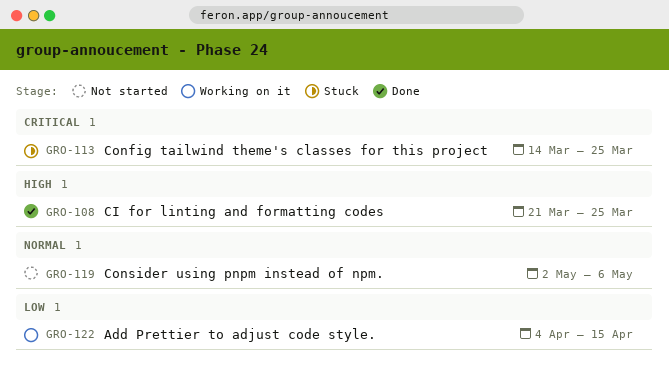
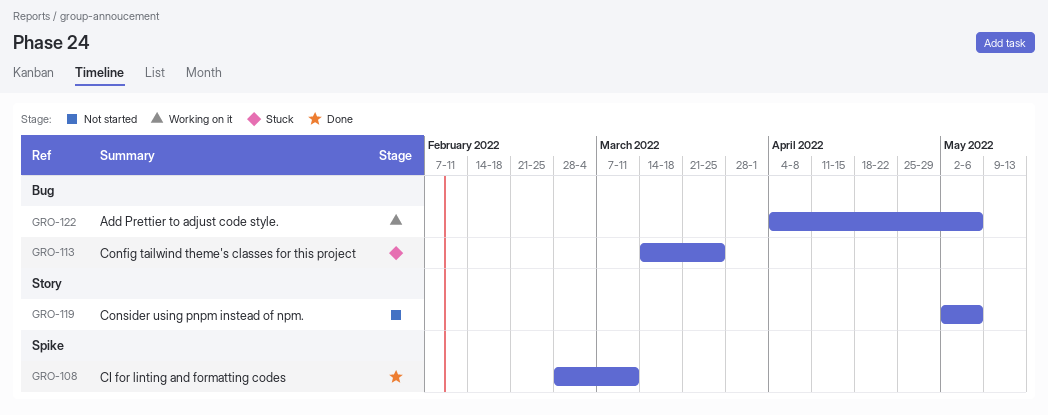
GRO-108, start: Mar 21 -> Feb 28
GRO-108, due: Mar 25 -> Mar 11
GRO-122, due: Apr 15 -> May 6

